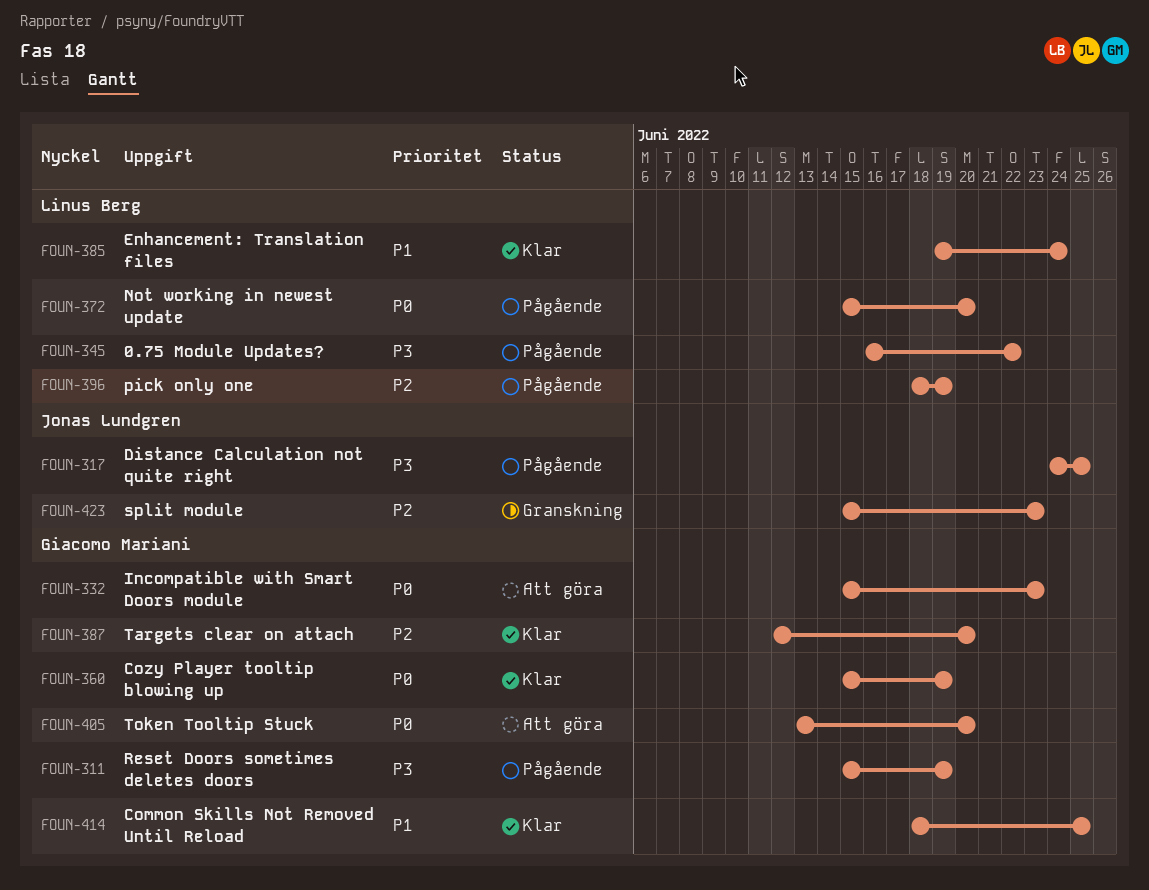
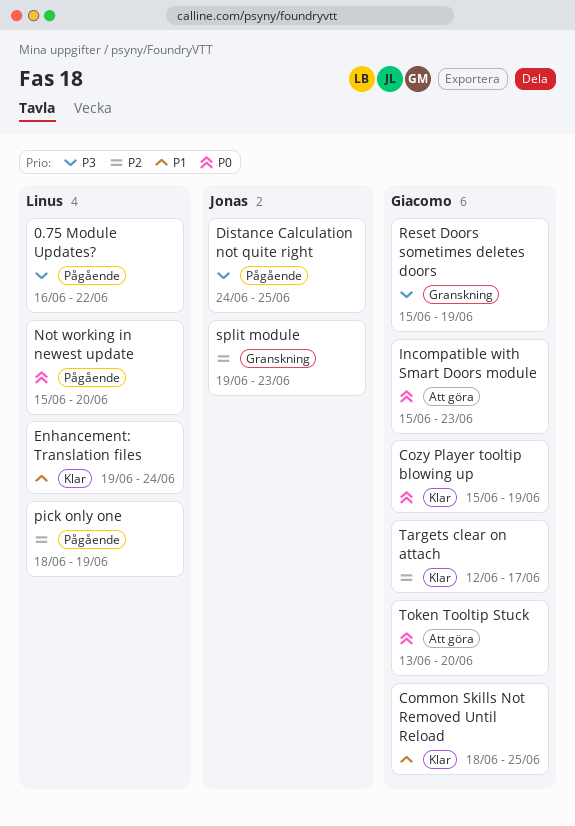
Reset Doors sometimes deletes doors, status: Pågående -> Granskning
split module, start: Jun 15 -> Jun 19
Targets clear on attach, due: Jun 20 -> Jun 17

